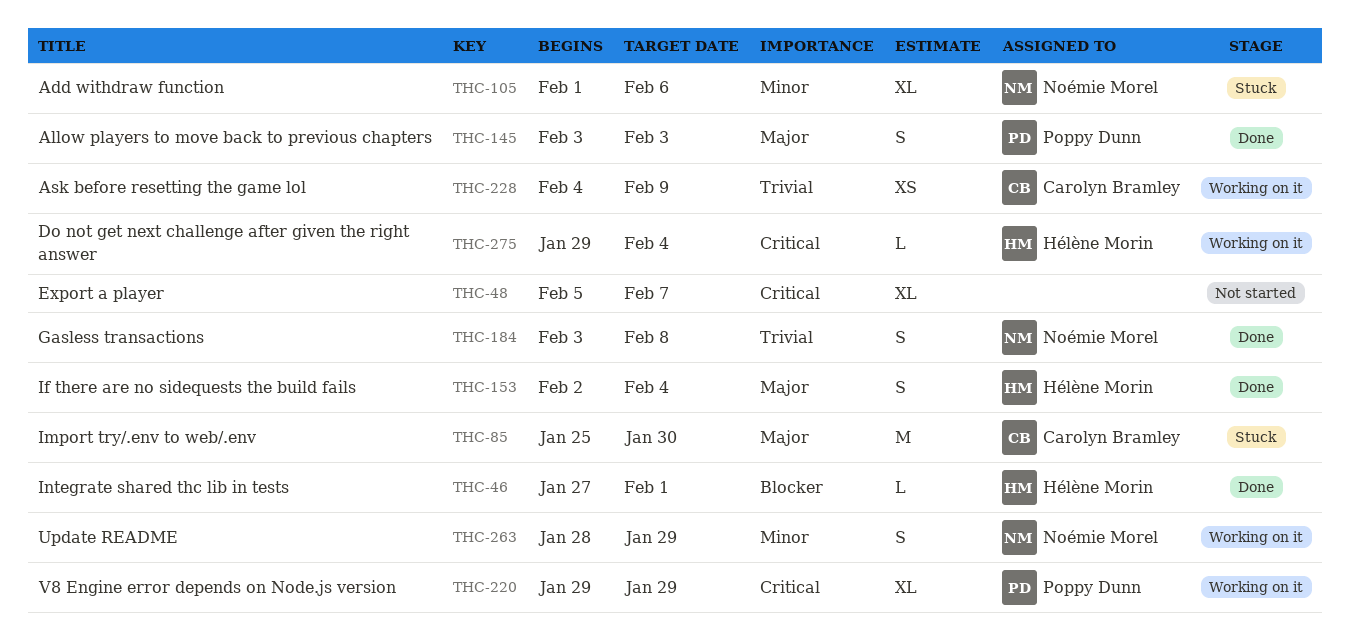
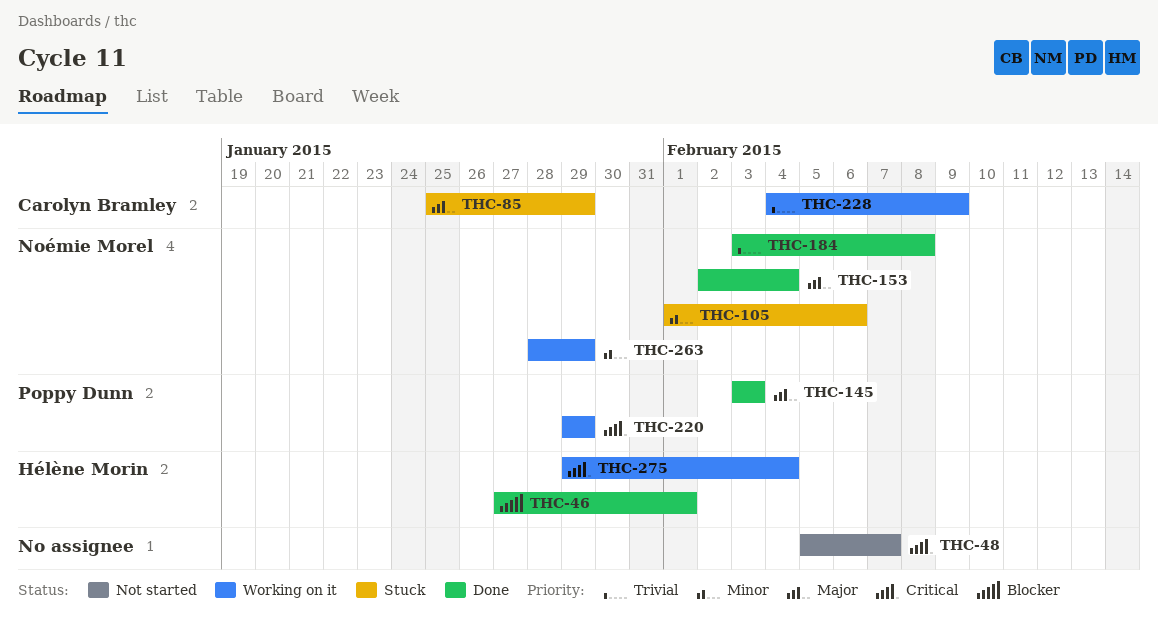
THC-85, due: Jan 30 -> Jan 29
THC-153, owner: Hélène Morin -> Noémie Morel

